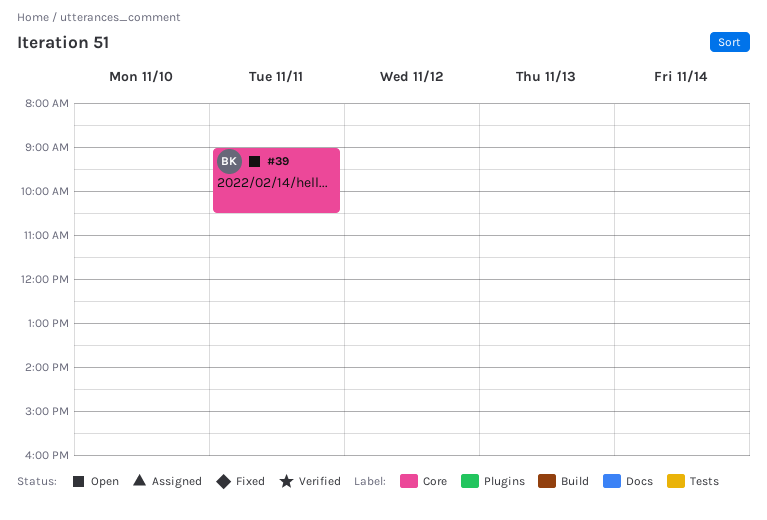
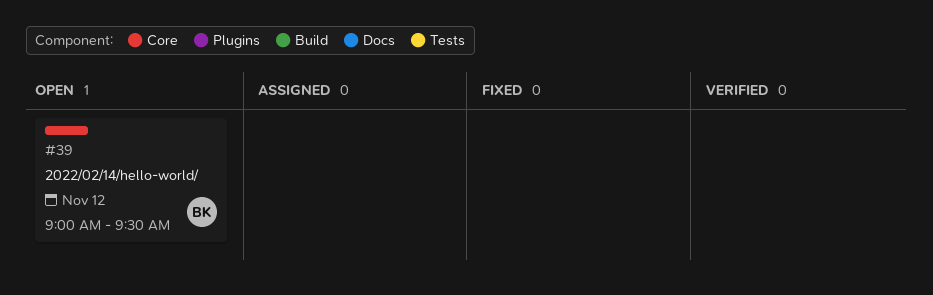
#39, day: Nov 11 -> Nov 12
#39, ends: 10:30 -> 09:30

